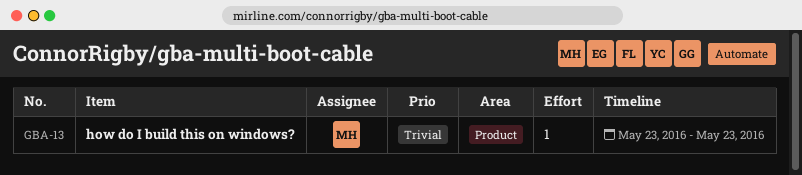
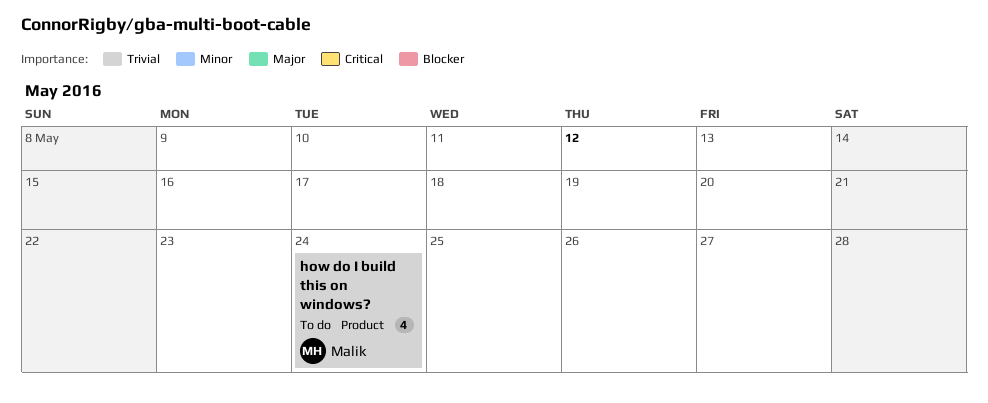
how do I build this on windows?, estimate: 1 -> 4
how do I build this on windows?, due: May 23 -> May 24

